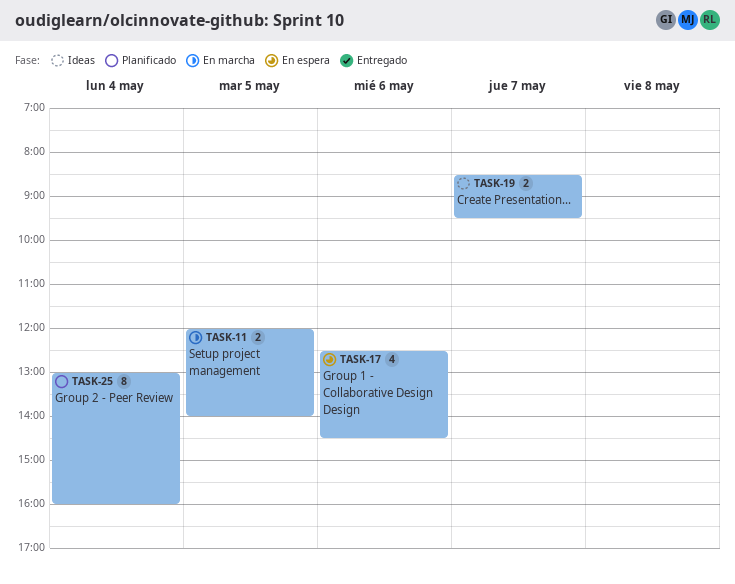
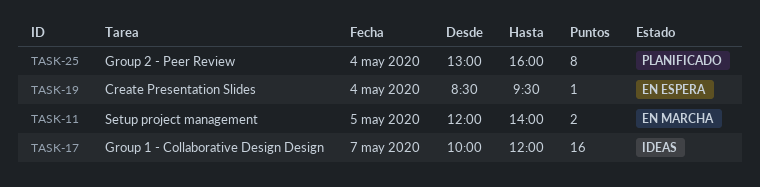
TASK-17, status: En espera -> Ideas
TASK-17, estimate: 4 -> 16
TASK-17, day: May 6 -> May 7
TASK-17, begins: 12:30 -> 10:00
TASK-17, ends: 14:30 -> 12:00
TASK-19, status: Ideas -> En espera
TASK-19, estimate: 2 -> 1
TASK-19, day: May 7 -> May 4

